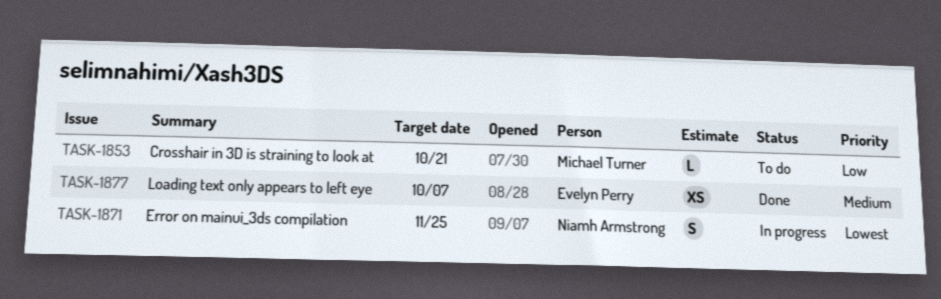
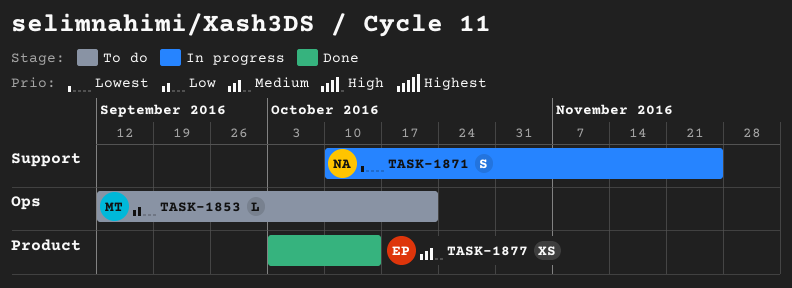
TASK-1877, due: Oct 7 -> Oct 14

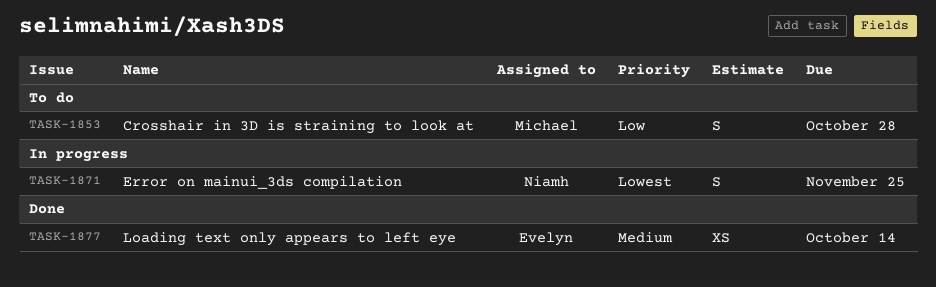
TASK-1853, estimate: L -> S
TASK-1853, due: Oct 21 -> Oct 28

